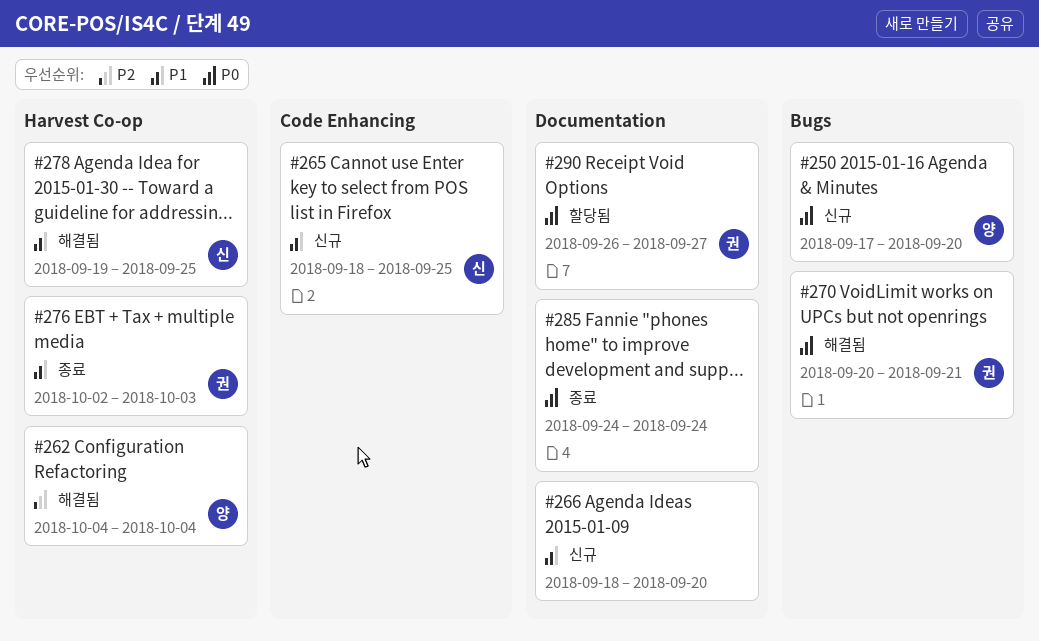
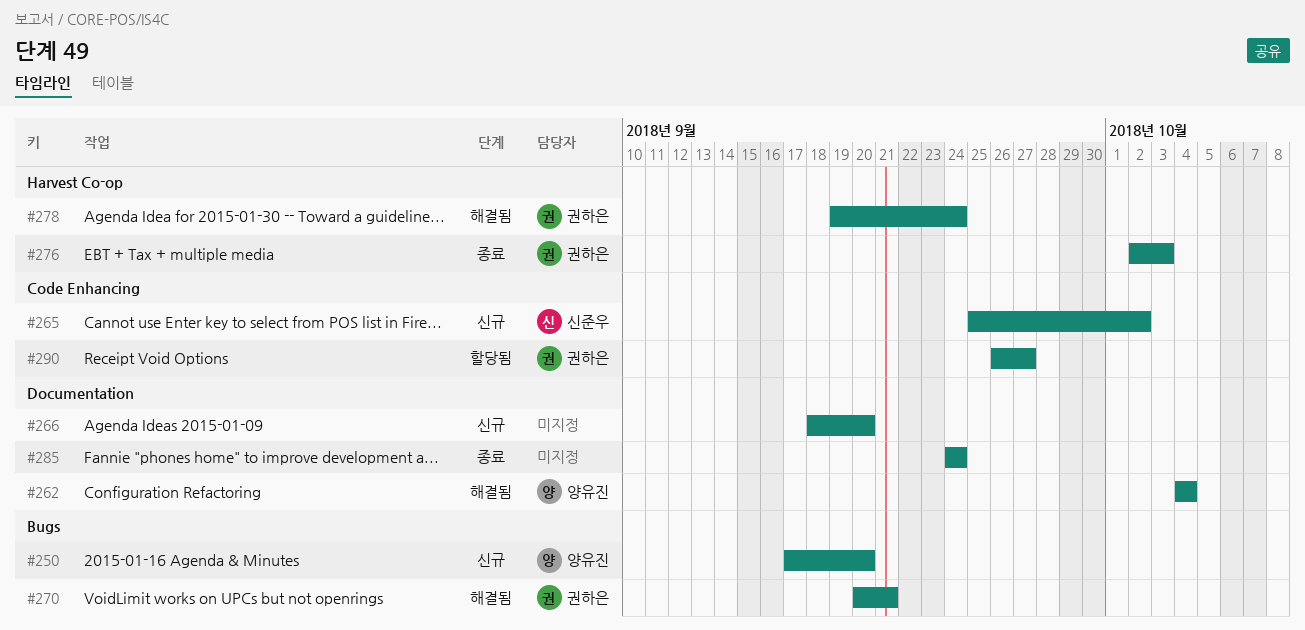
#262, label: Harvest Co-op -> Documentation
#265, start: Sep 18 -> Sep 25
#265, due: Sep 25 -> Oct 2
#278, owner: 신준우 -> 권하은
#278, due: Sep 25 -> Sep 24
#290, label: Documentation -> Code Enhancing

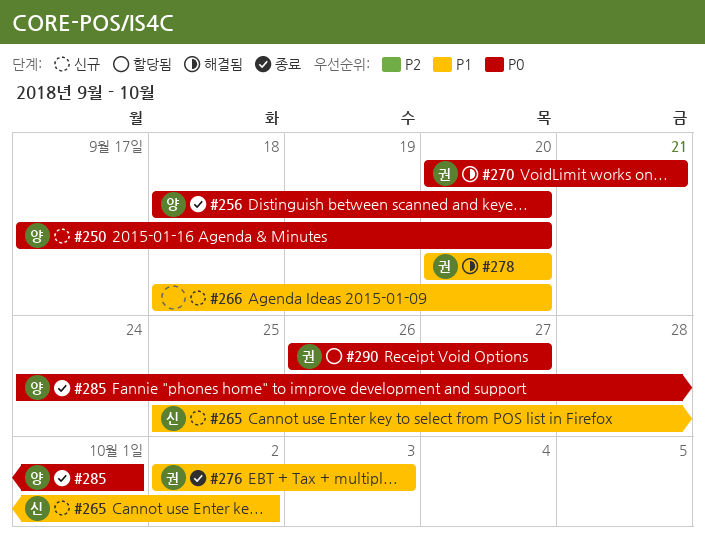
#256: none -> present
#262: present -> none
#278, start: Sep 19 -> Sep 20
#278, due: Sep 24 -> Sep 20
#285, owner: none -> 양유진
#285, due: Sep 24 -> Oct 1

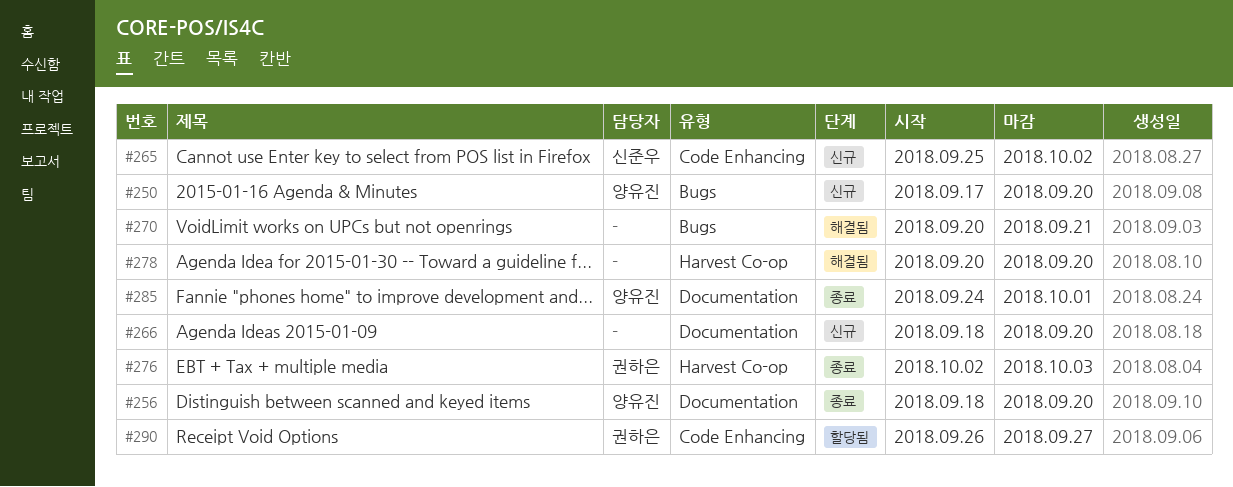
#270, owner: 권하은 -> none
#278, owner: 권하은 -> none

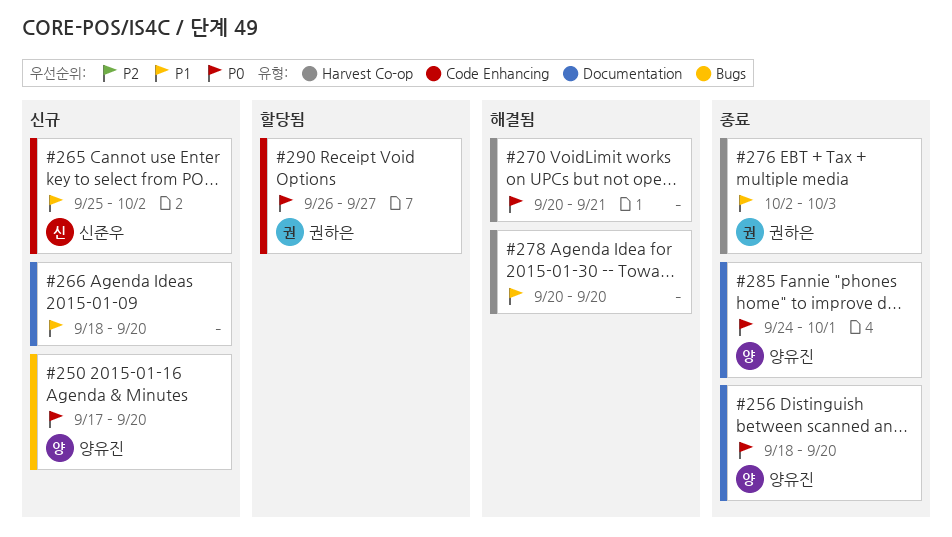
#270, label: Bugs -> Harvest Co-op

